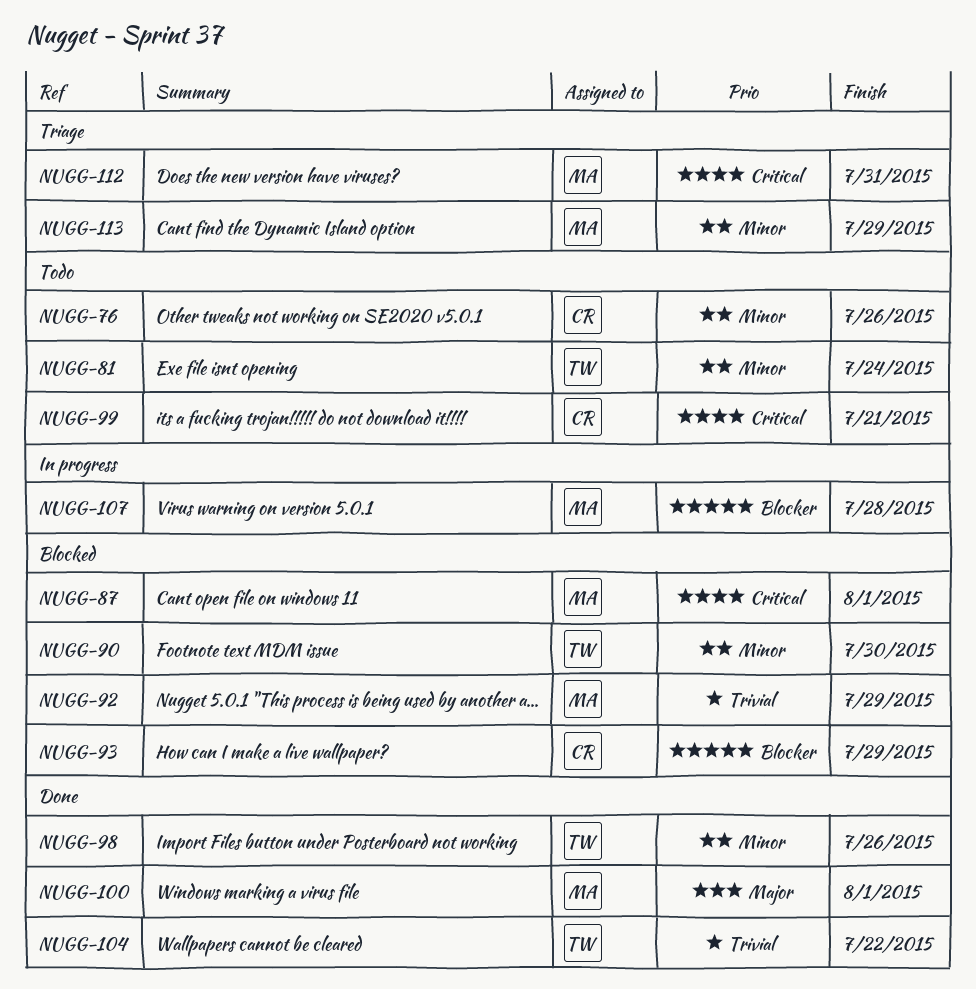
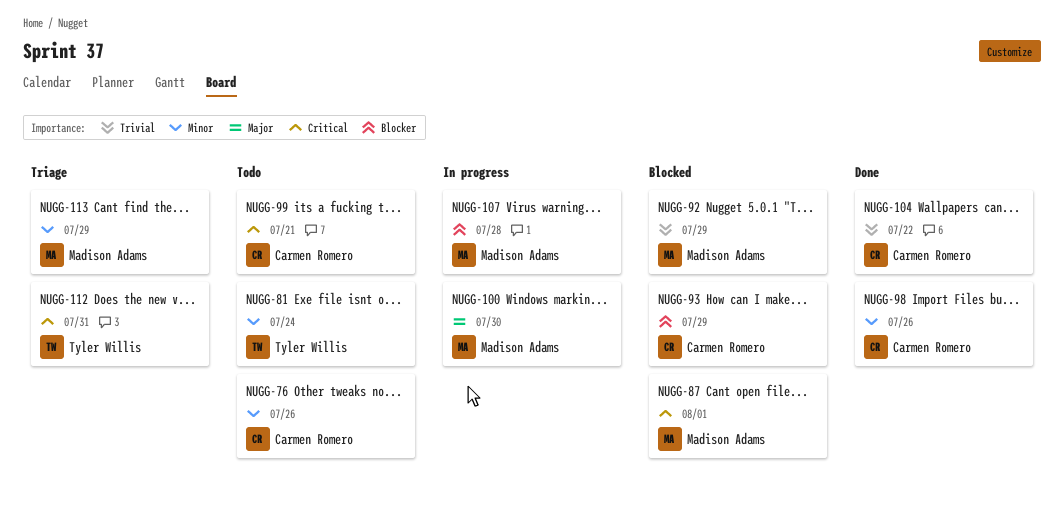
NUGG-90: present -> none
NUGG-98, owner: Tyler Willis -> Carmen Romero
NUGG-100, status: Done -> In progress
NUGG-100, due: Aug 1 -> Jul 30
NUGG-104, owner: Tyler Willis -> Carmen Romero
NUGG-112, owner: Madison Adams -> Tyler Willis

